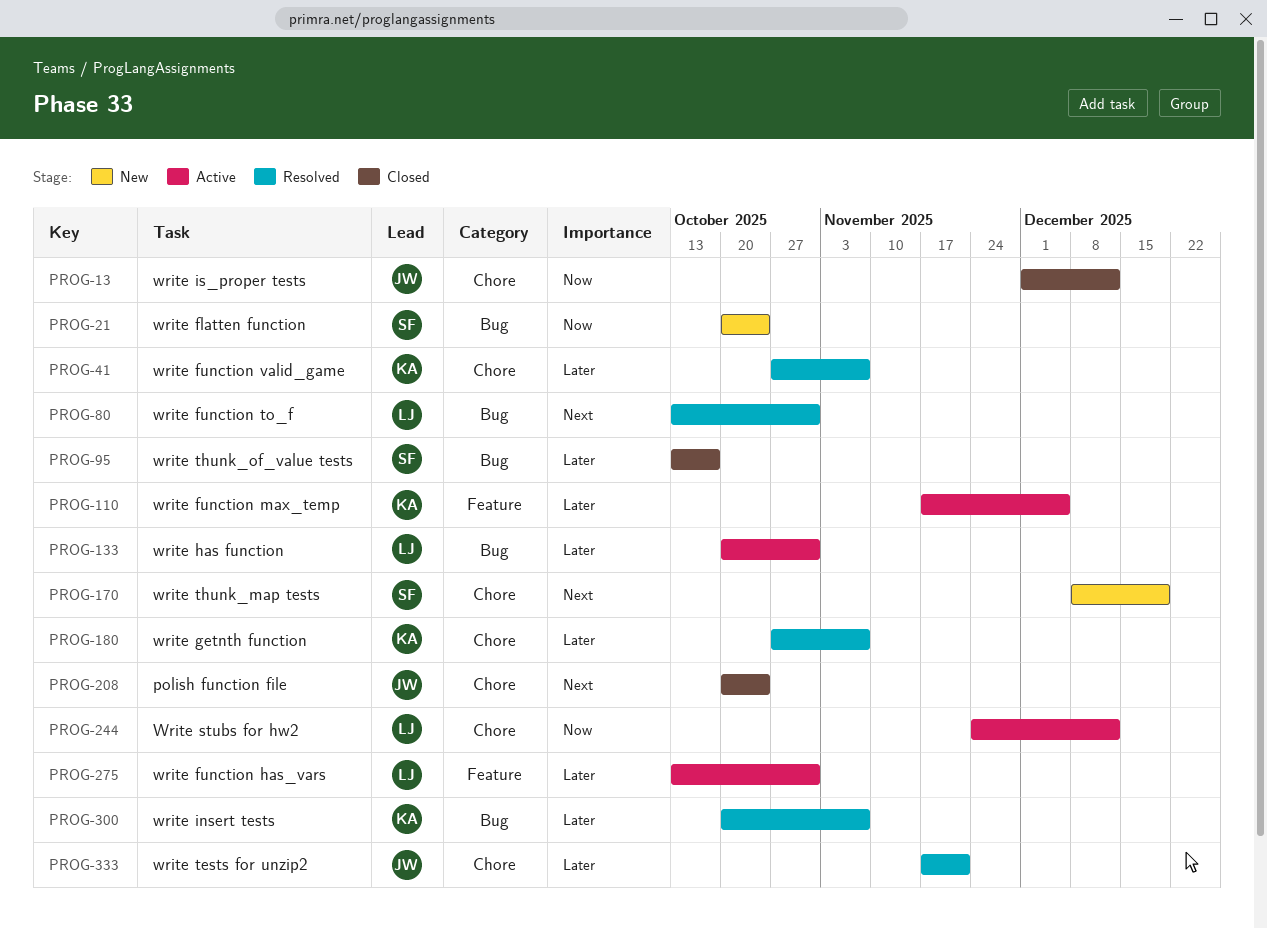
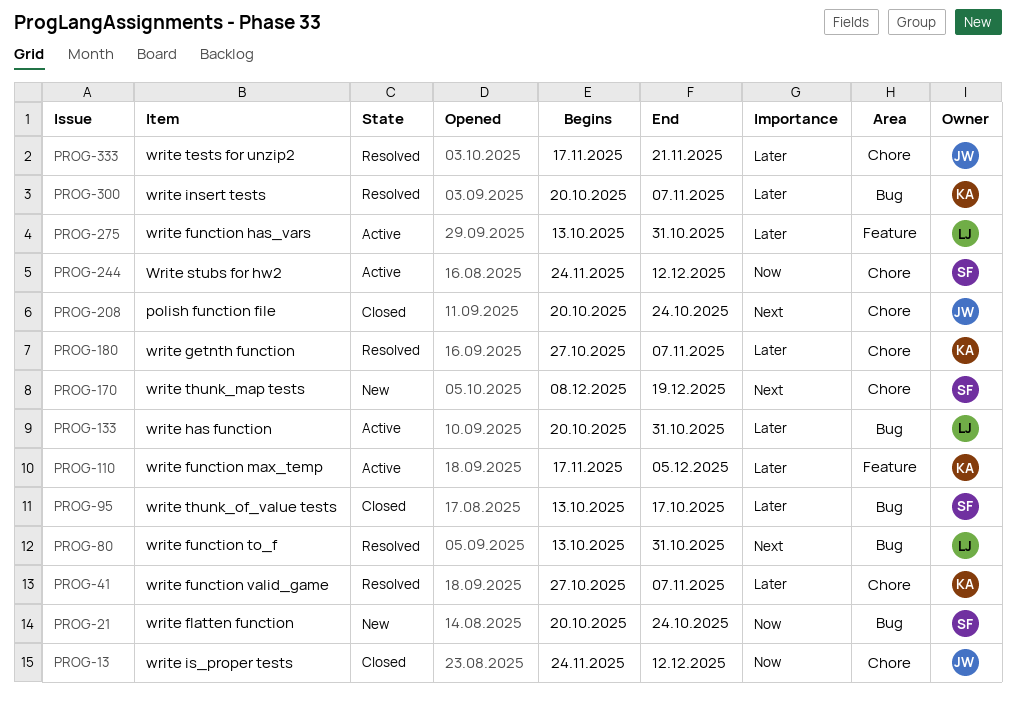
PROG-13, start: Dec 1 -> Nov 24
PROG-244, owner: LJ -> SF

